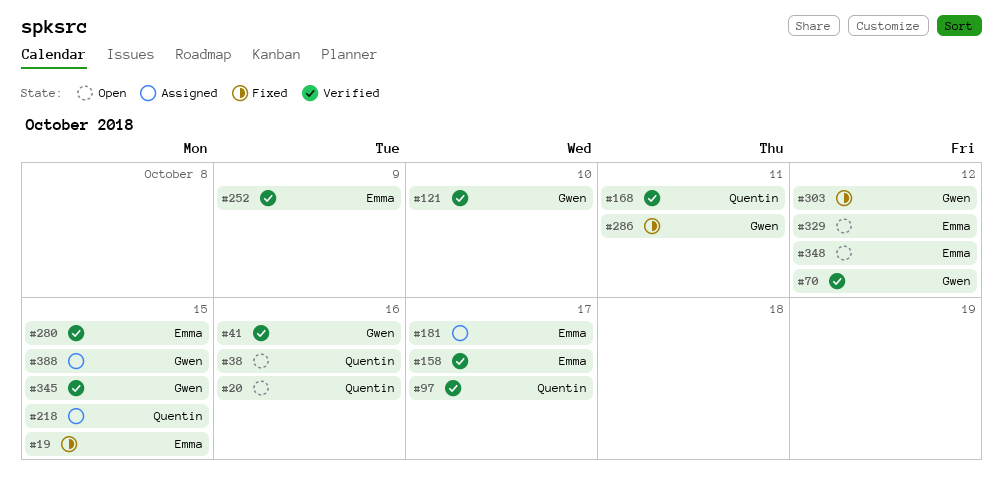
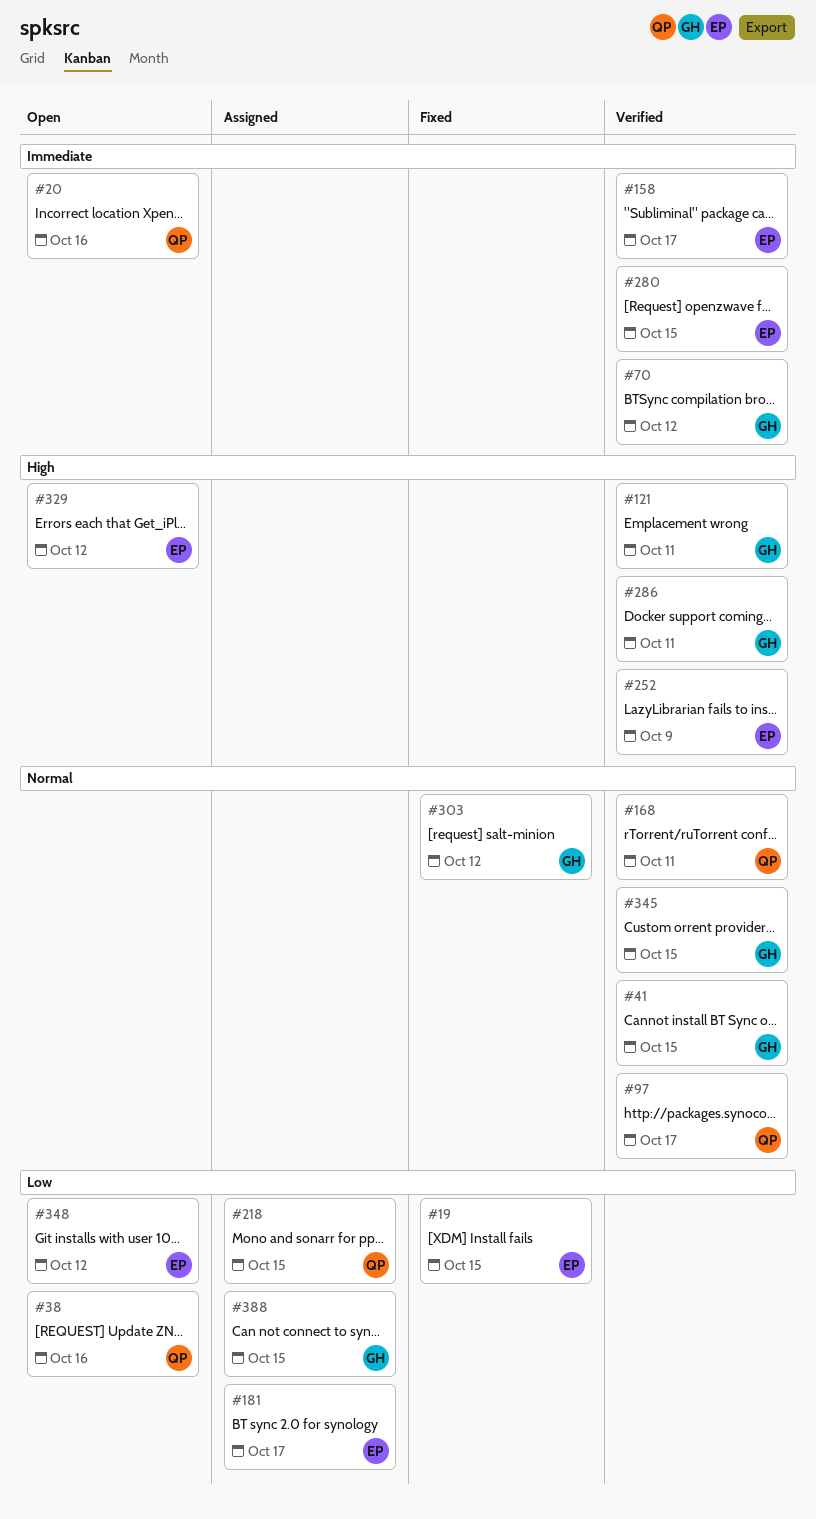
#41, due: Oct 16 -> Oct 15
#121, due: Oct 10 -> Oct 11
#286, status: Fixed -> Verified

